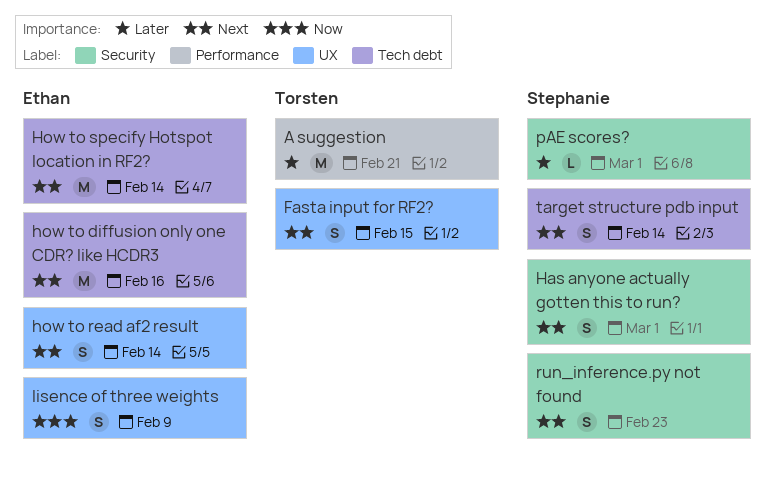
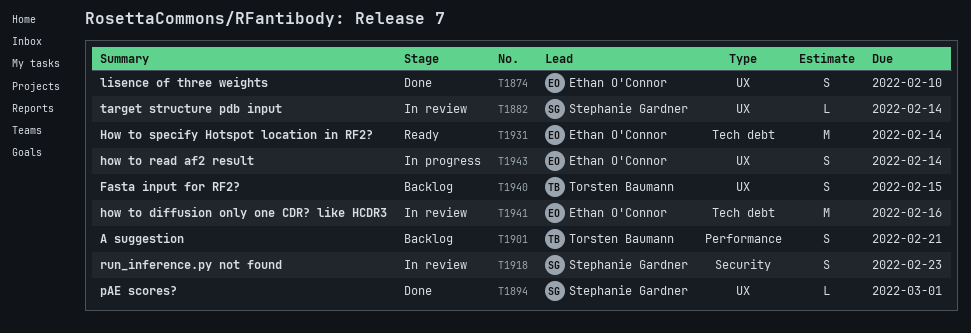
A suggestion, estimate: M -> S
Has anyone actually gotten this to run?: present -> none
lisence of three weights, due: Feb 9 -> Feb 10
pAE scores?, label: Security -> UX
target structure pdb input, label: Tech debt -> UX
target structure pdb input, estimate: S -> L

